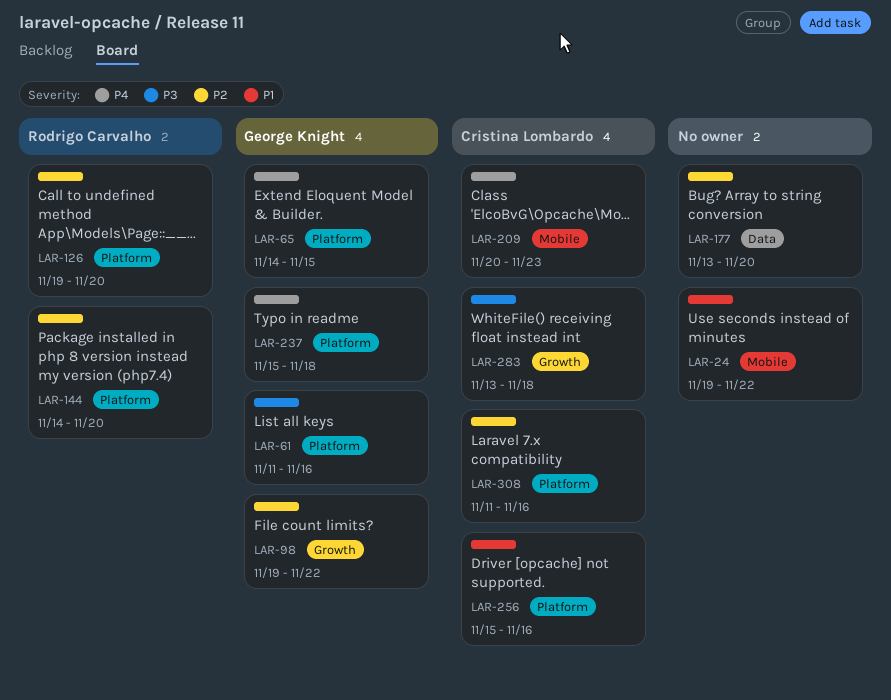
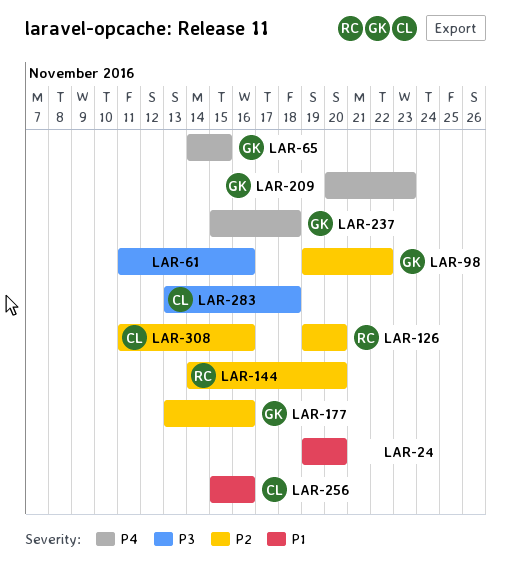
LAR-24, due: Nov 22 -> Nov 20
LAR-61, owner: George Knight -> none
LAR-177, owner: none -> George Knight
LAR-177, due: Nov 20 -> Nov 16
LAR-209, owner: Cristina Lombardo -> George Knight

